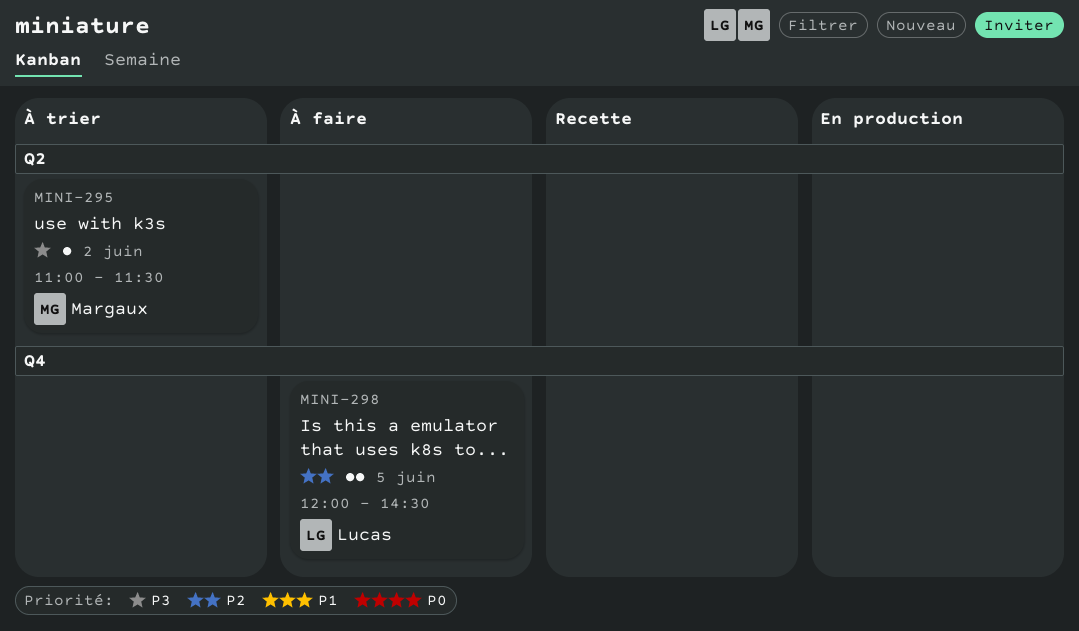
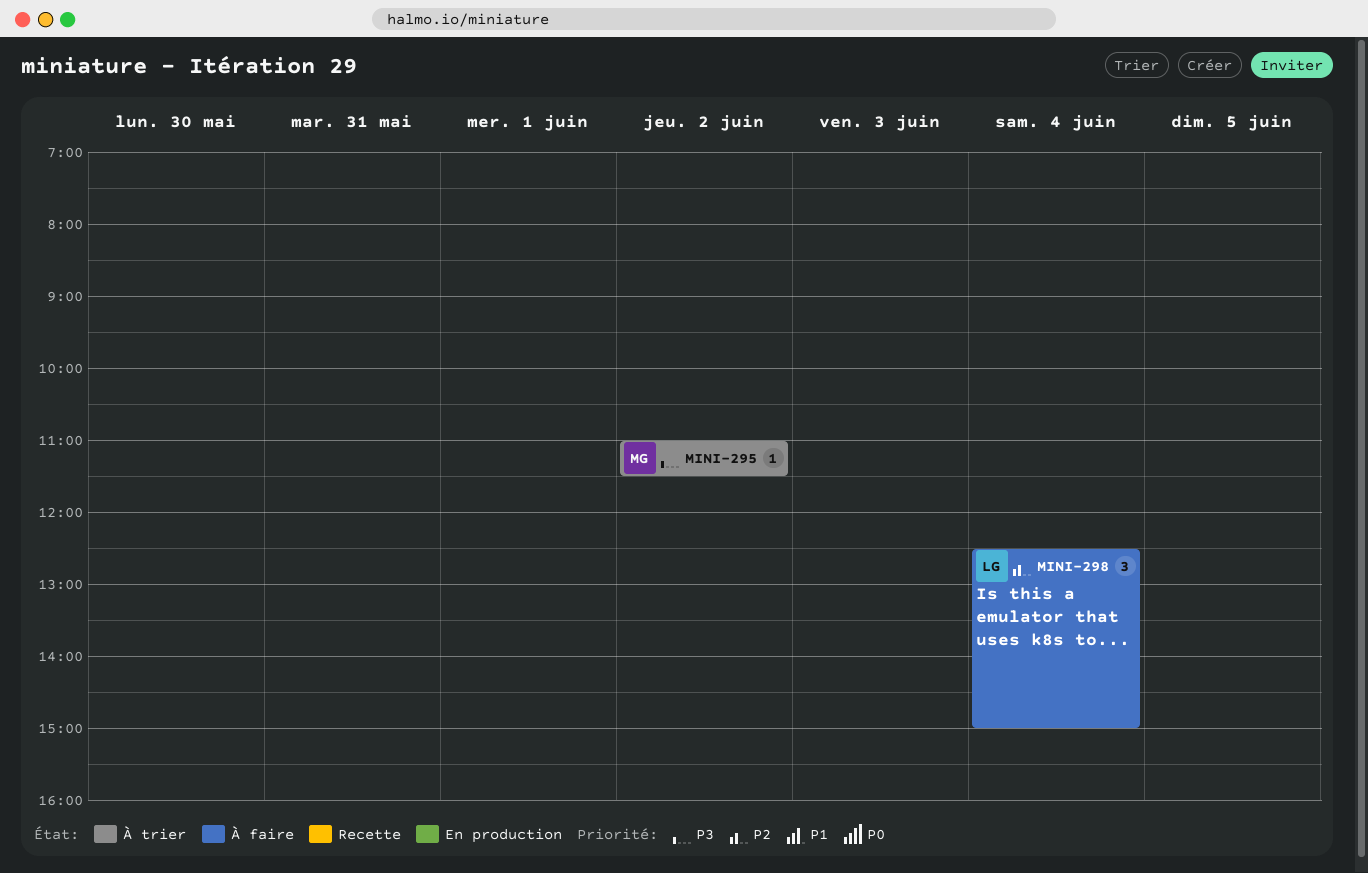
MINI-298, estimate: 2 -> 3
MINI-298, day: Jun 5 -> Jun 4
MINI-298, begins: 12:00 -> 12:30
MINI-298, ends: 14:30 -> 15:00

